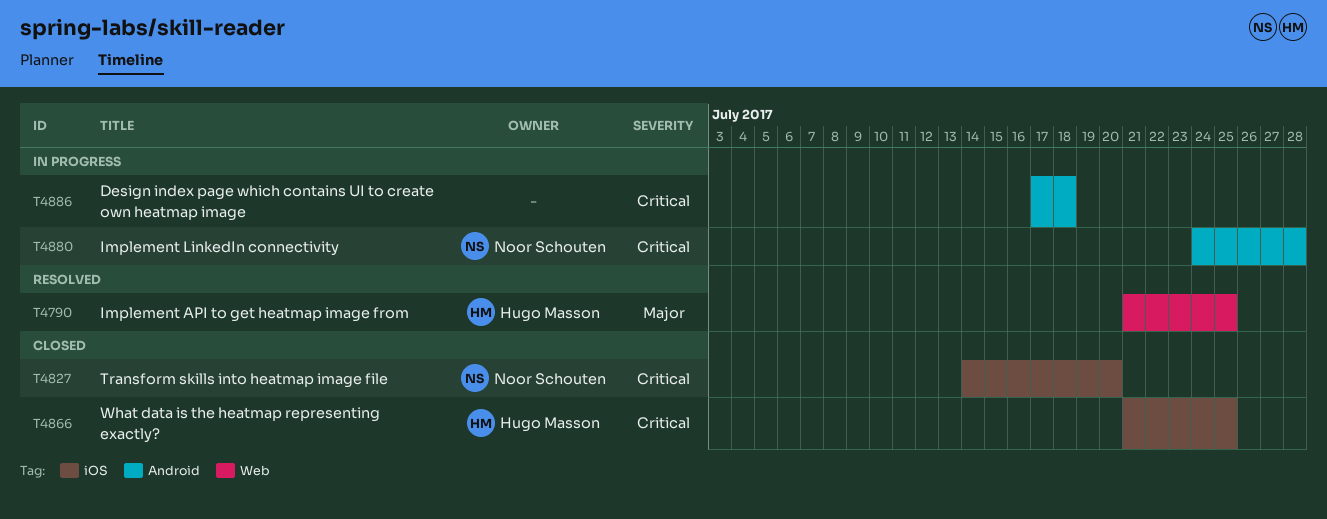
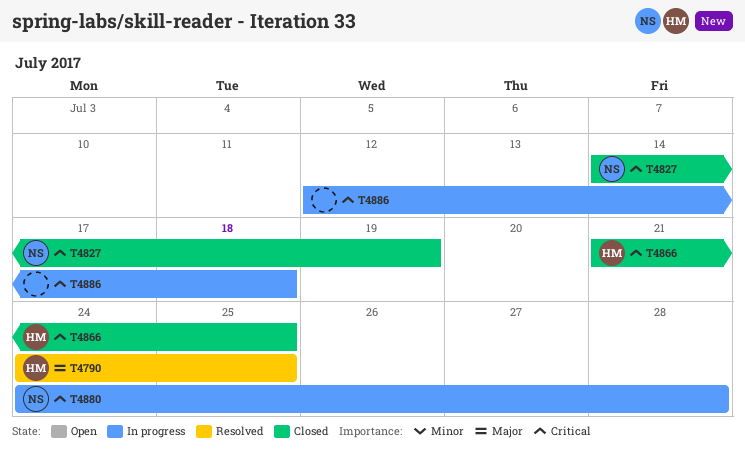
T4790, start: Jul 21 -> Jul 24
T4827, due: Jul 20 -> Jul 19
T4886, start: Jul 17 -> Jul 12

